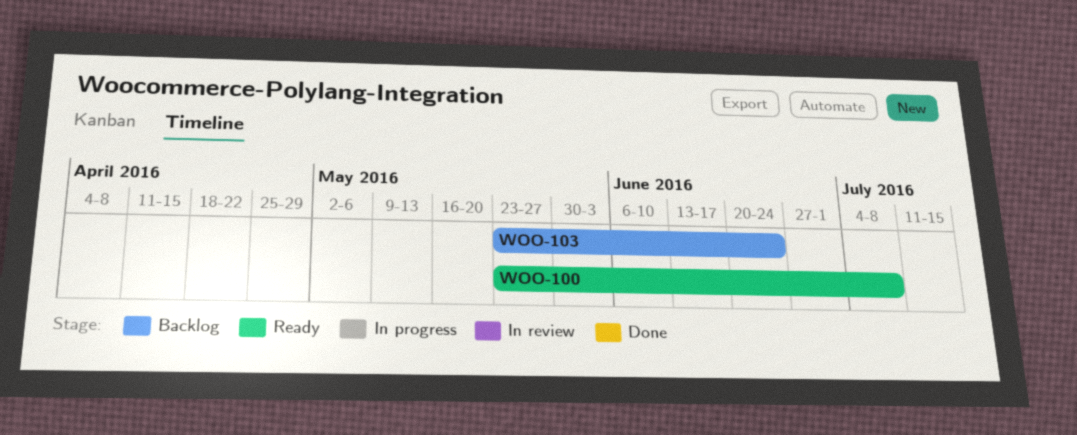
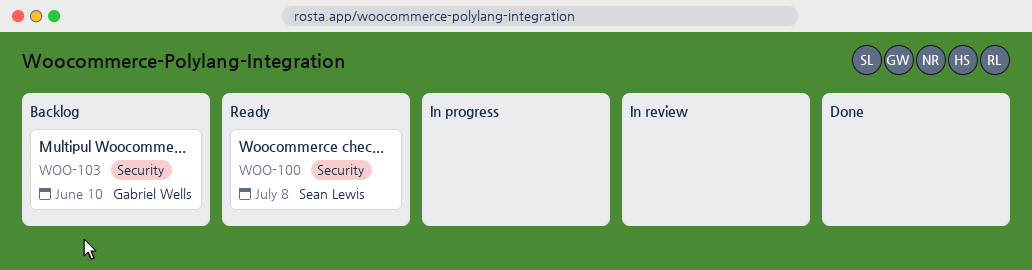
WOO-103, due: Jun 24 -> Jun 10

